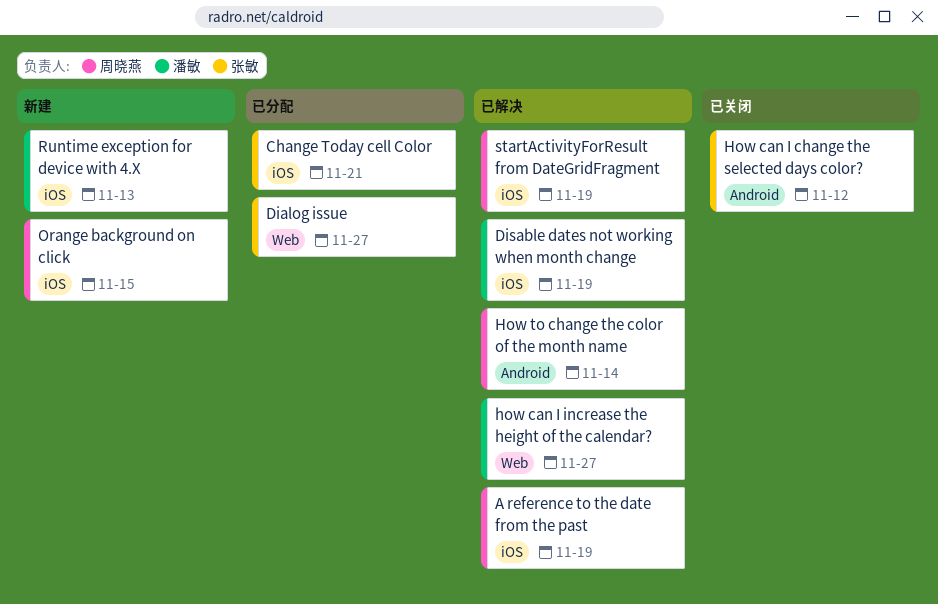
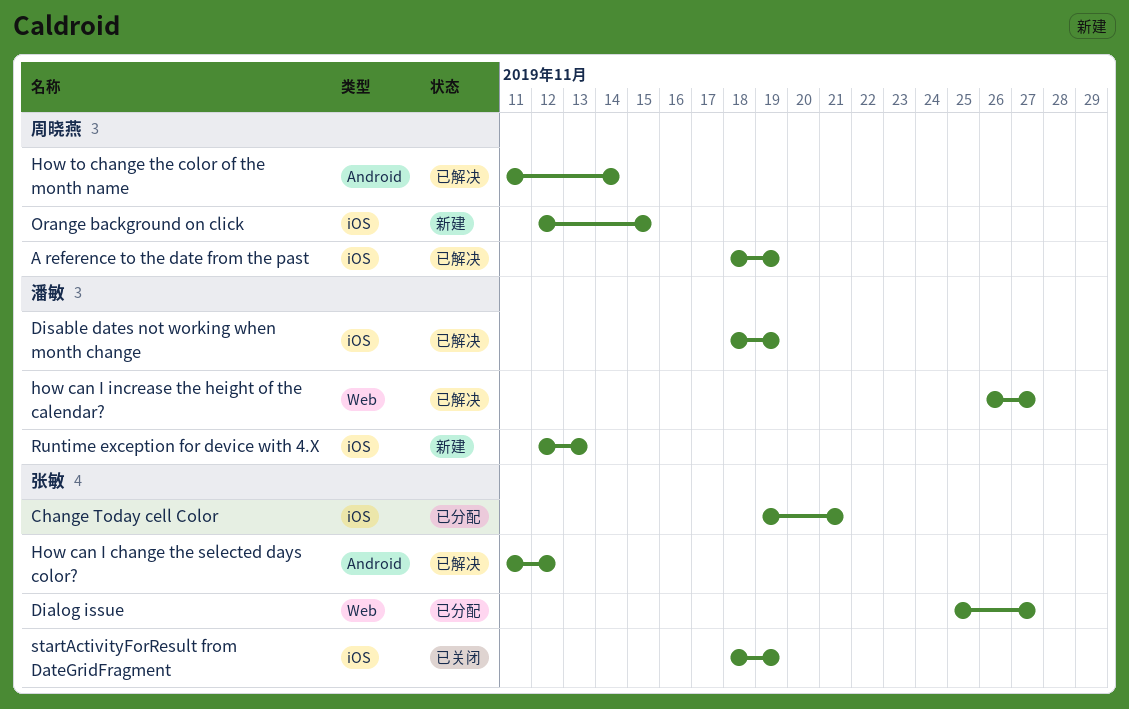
How can I change the selected days color?, status: 已关闭 -> 已解决
startActivityForResult from DateGridFragment, status: 已解决 -> 已关闭
startActivityForResult from DateGridFragment, owner: 周晓燕 -> 张敏

